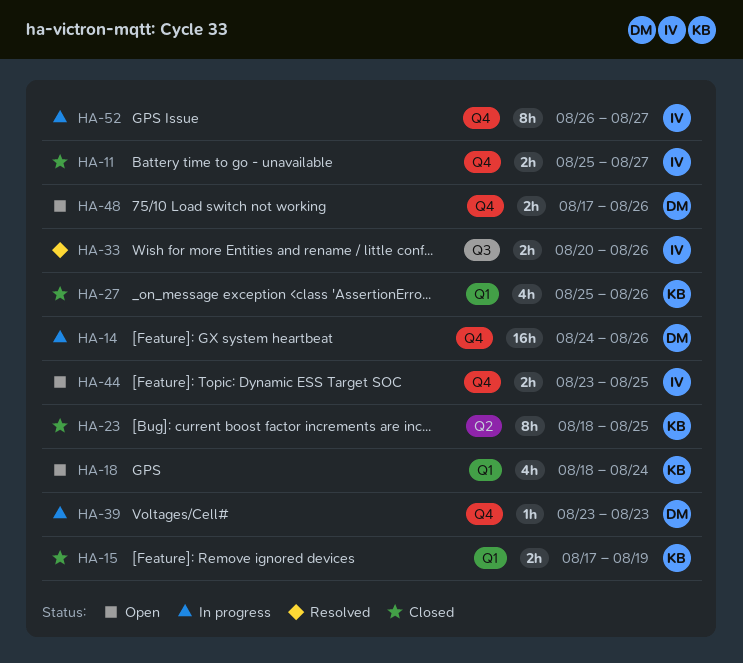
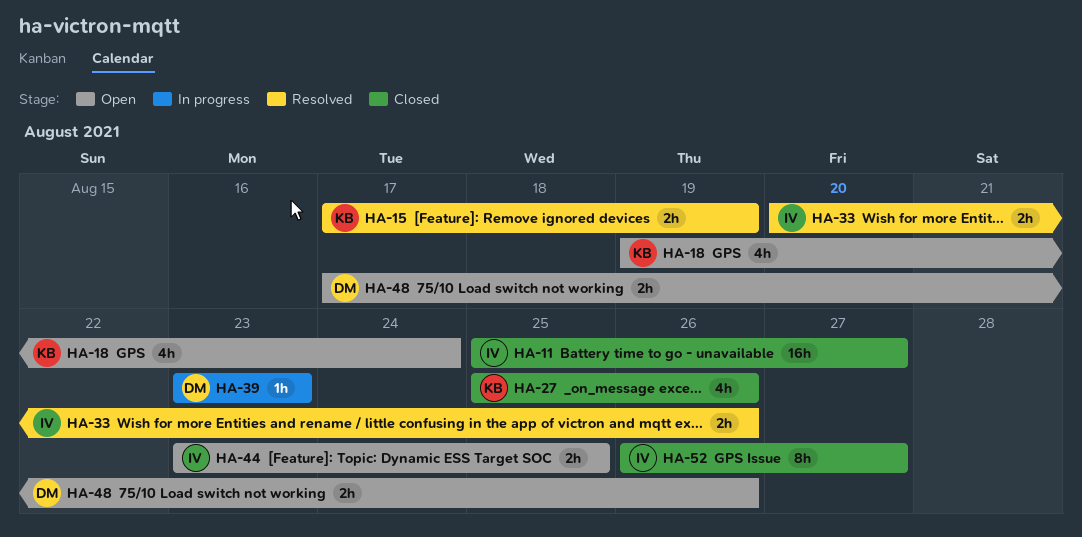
HA-11, estimate: 2h -> 16h
HA-14: present -> none
HA-15, status: Closed -> Resolved
HA-18, start: Aug 18 -> Aug 19
HA-23: present -> none
HA-52, status: In progress -> Closed

